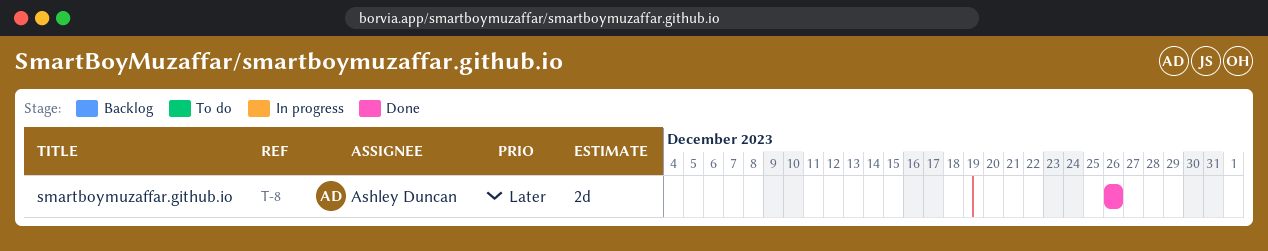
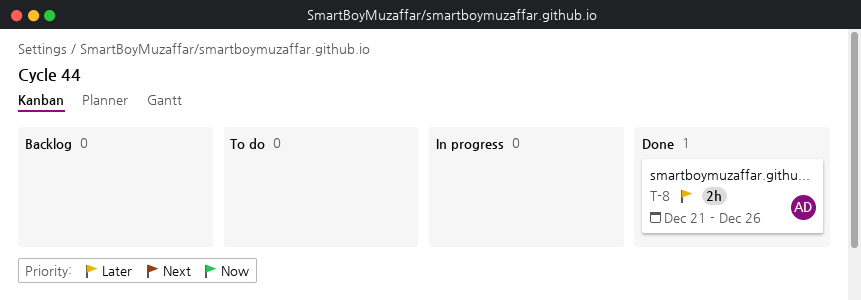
T-8, estimate: 2d -> 2h
T-8, start: Dec 26 -> Dec 21

